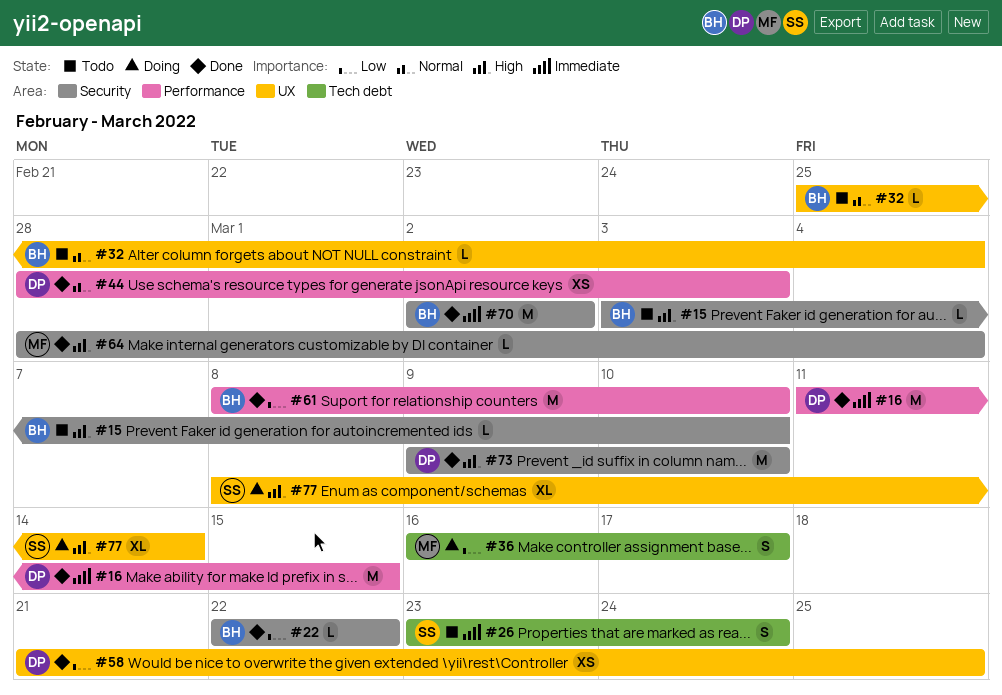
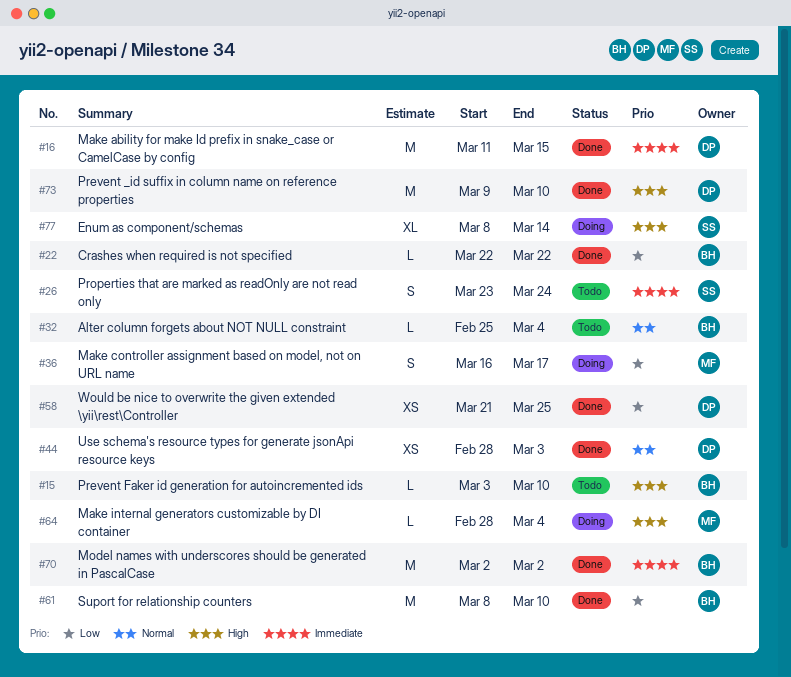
#64, status: Done -> Doing

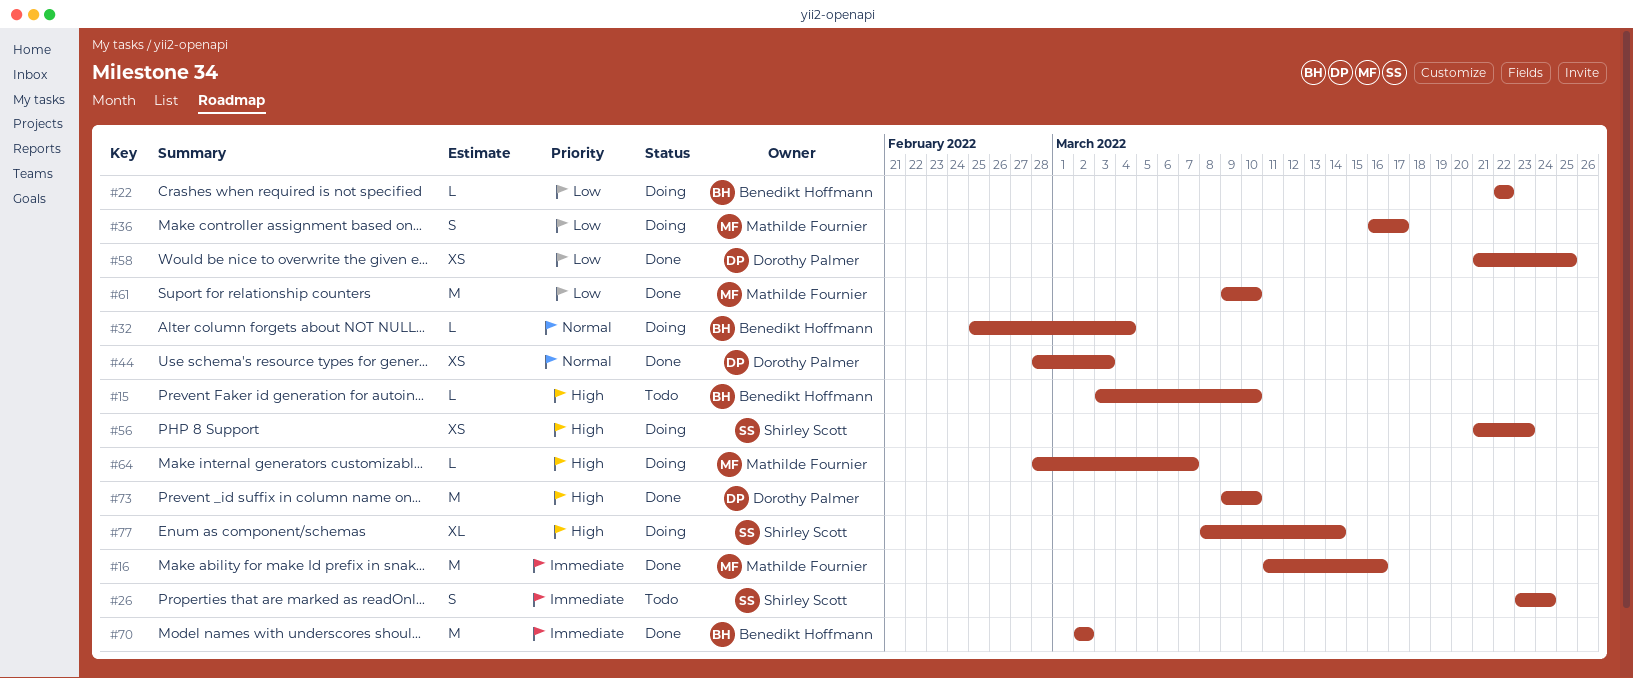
#16, owner: Dorothy Palmer -> Mathilde Fournier
#16, due: Mar 15 -> Mar 16
#22, status: Done -> Doing
#32, status: Todo -> Doing
#56: none -> present
#61, owner: Benedikt Hoffmann -> Mathilde Fournier
#61, start: Mar 8 -> Mar 9
#64, due: Mar 4 -> Mar 7

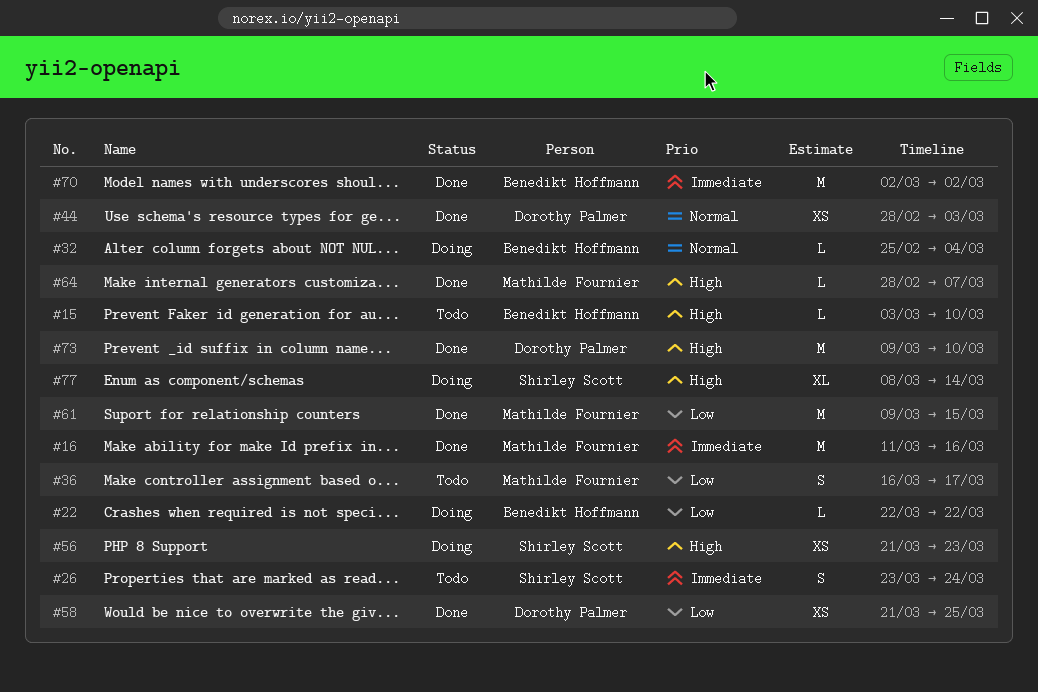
#36, status: Doing -> Todo
#61, due: Mar 10 -> Mar 15
#64, status: Doing -> Done

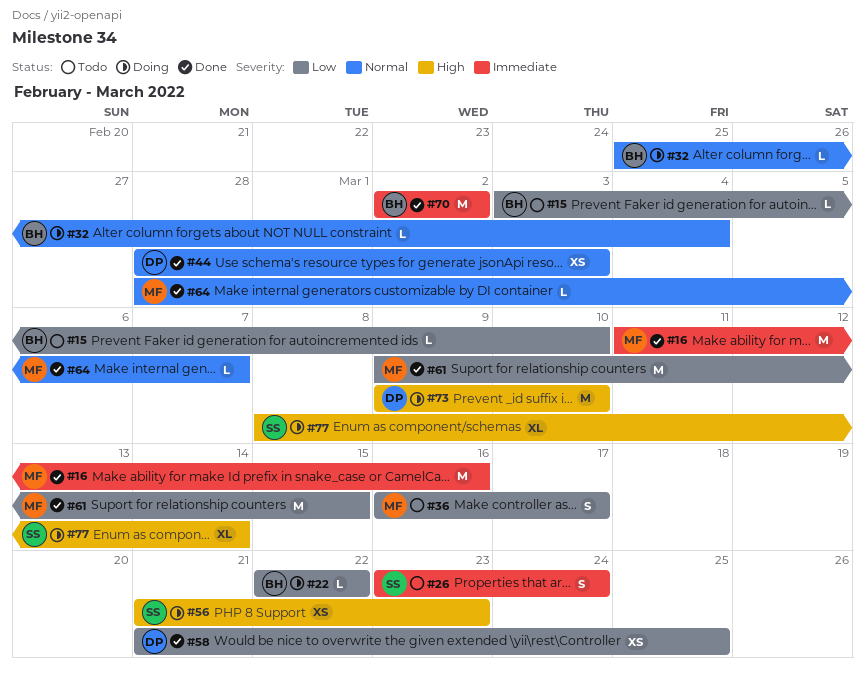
#15, priority: High -> Low
#64, priority: High -> Normal
#73, status: Done -> Doing

